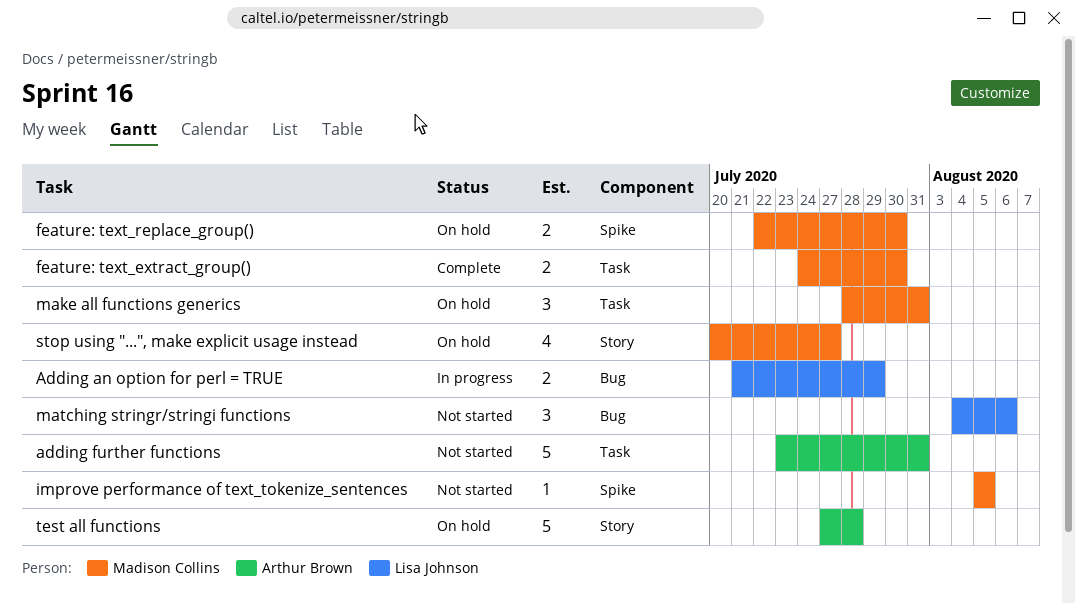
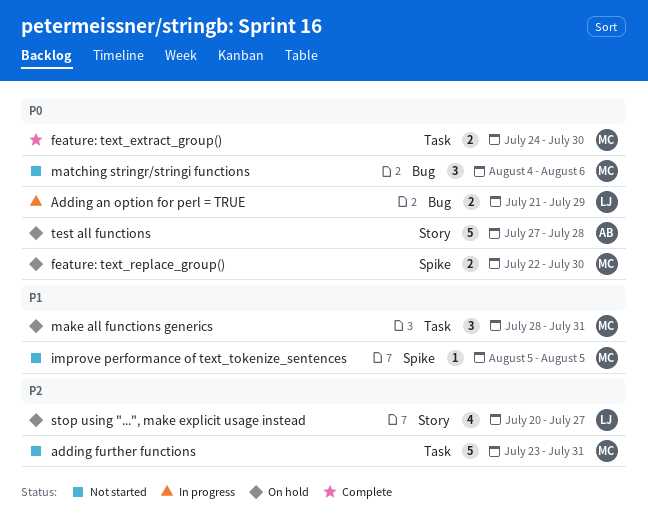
adding further functions, owner: Arthur Brown -> Madison Collins
matching stringr/stringi functions, owner: Lisa Johnson -> Madison Collins
stop using "...", make explicit usage instead, owner: Madison Collins -> Lisa Johnson

